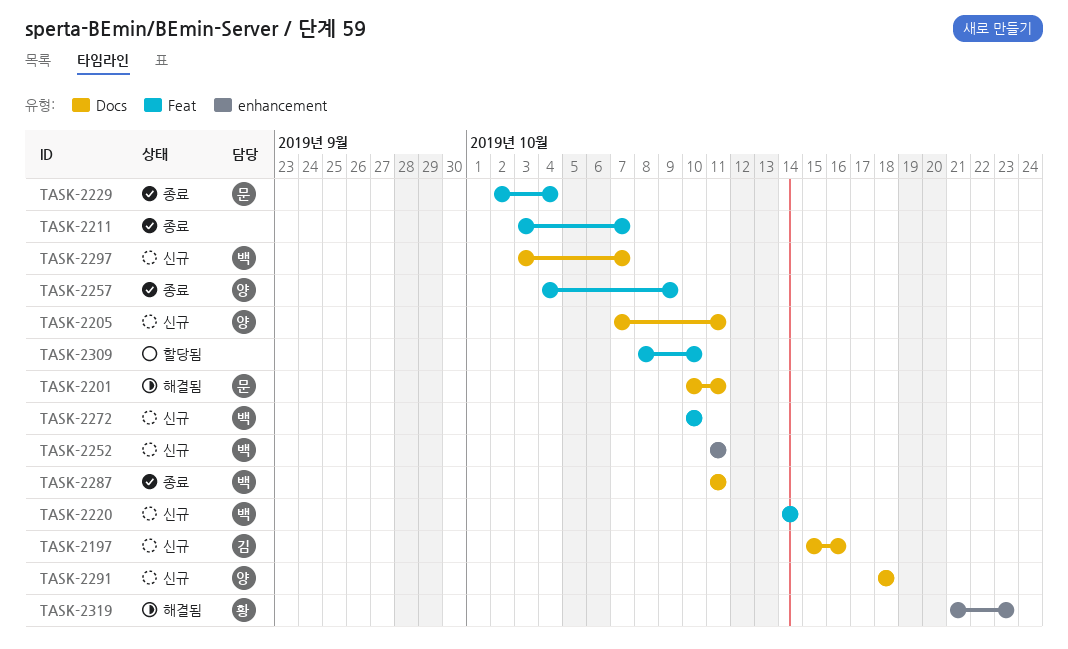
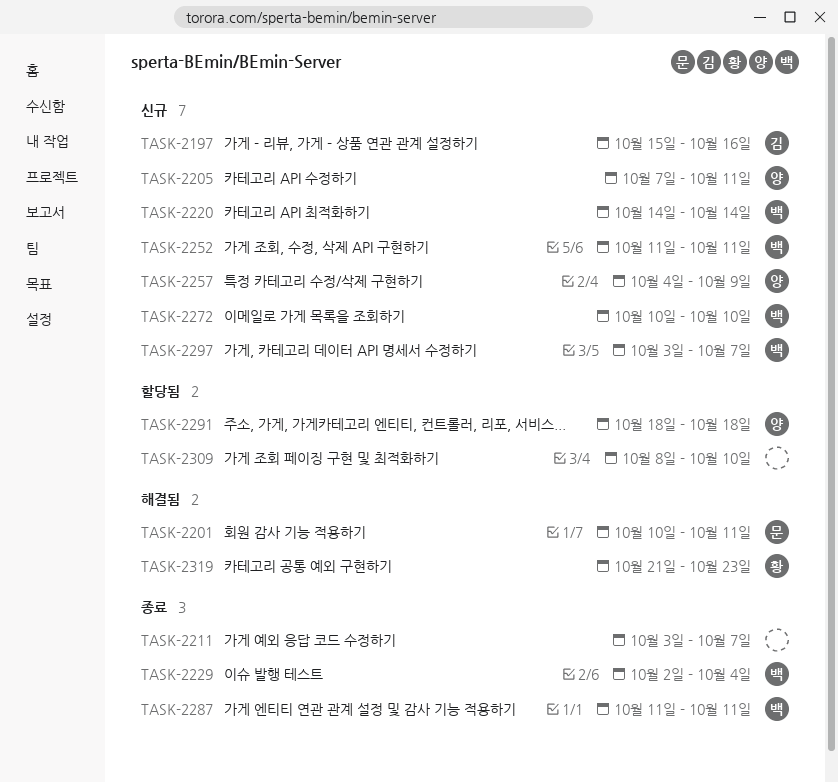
TASK-2229, owner: 문 -> 백
TASK-2257, status: 종료 -> 신규
TASK-2291, status: 신규 -> 할당됨

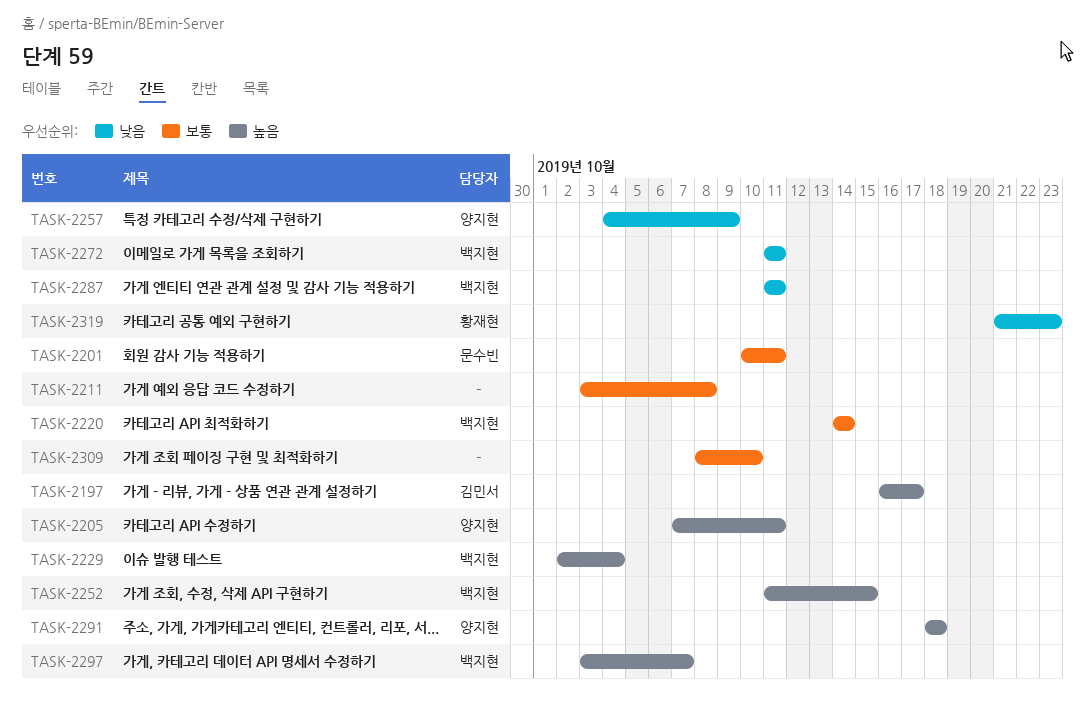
TASK-2197, start: Oct 15 -> Oct 16
TASK-2197, due: Oct 16 -> Oct 17
TASK-2211, due: Oct 7 -> Oct 8
TASK-2252, due: Oct 11 -> Oct 15
TASK-2272, start: Oct 10 -> Oct 11
TASK-2272, due: Oct 10 -> Oct 11

